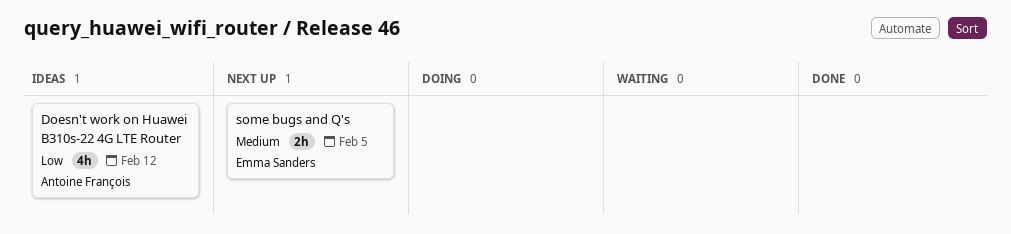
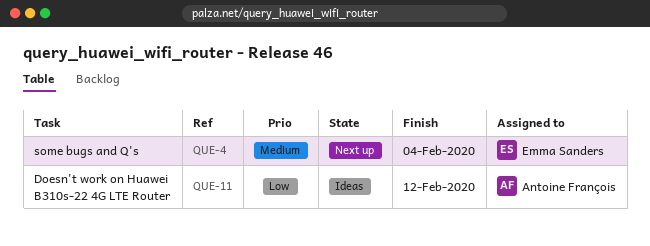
some bugs and Q's, due: Feb 5 -> Feb 4

